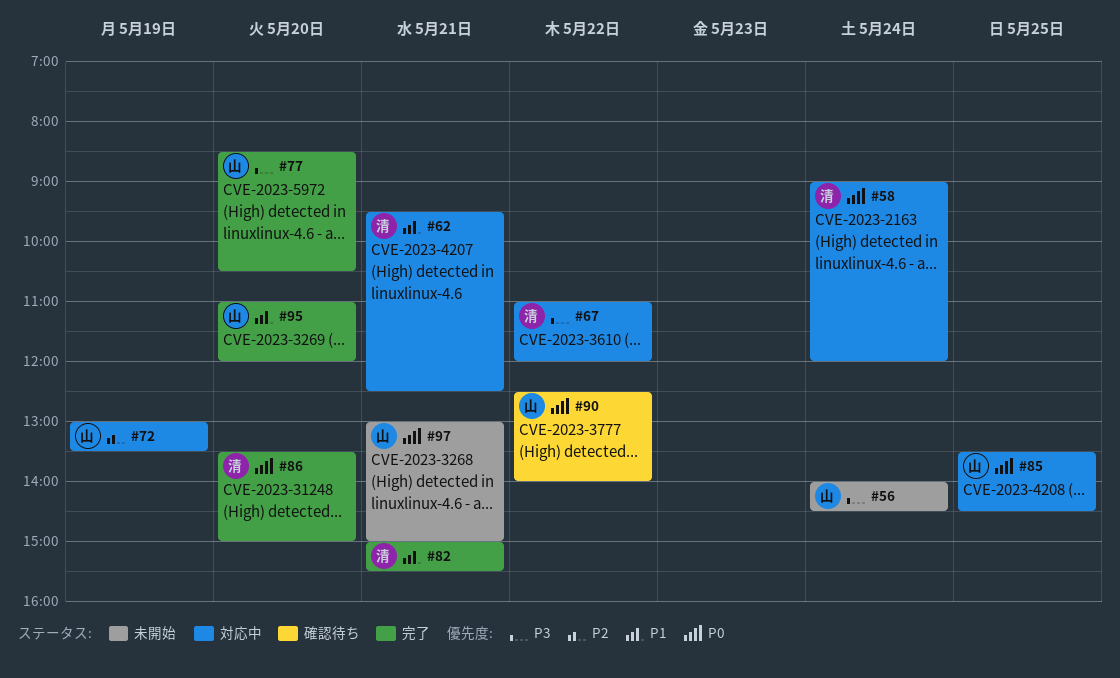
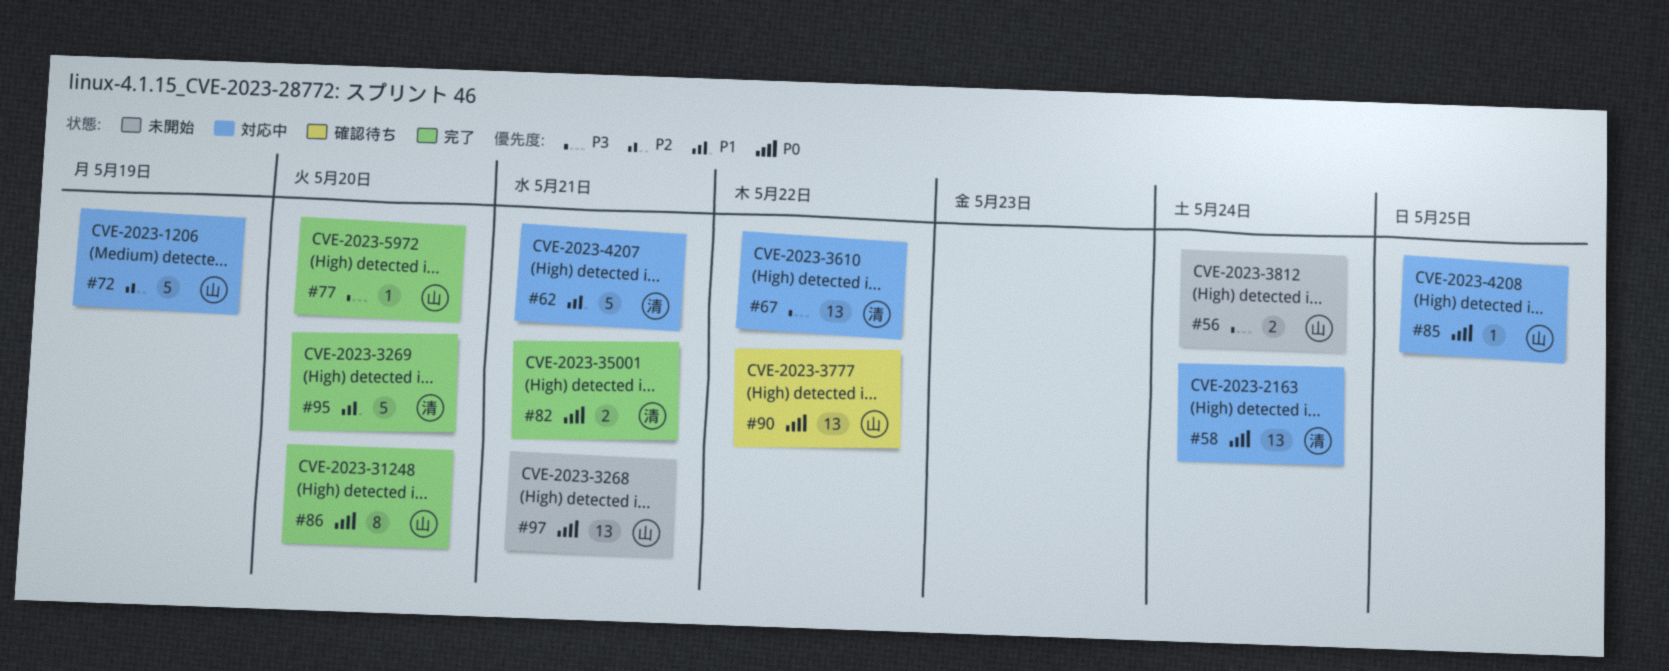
#82, priority: P1 -> P0
#86, owner: 清 -> 山
#95, owner: 山 -> 清

